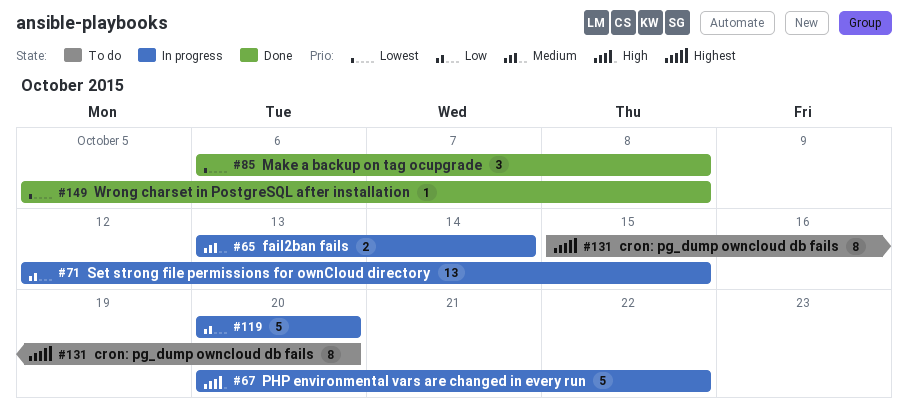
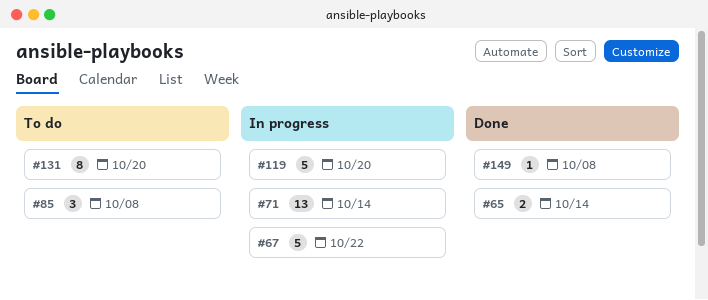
#65, status: In progress -> Done
#71, due: Oct 15 -> Oct 14
#85, status: Done -> To do

